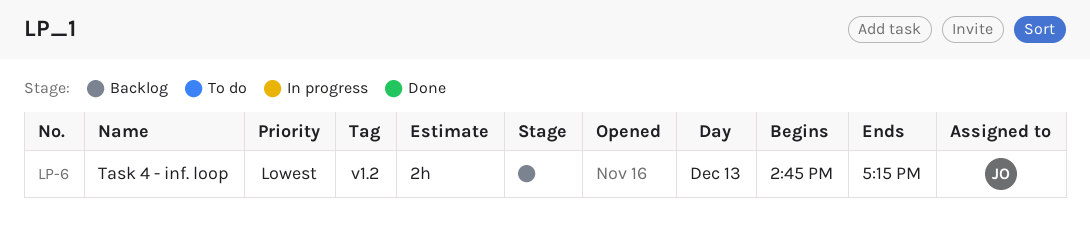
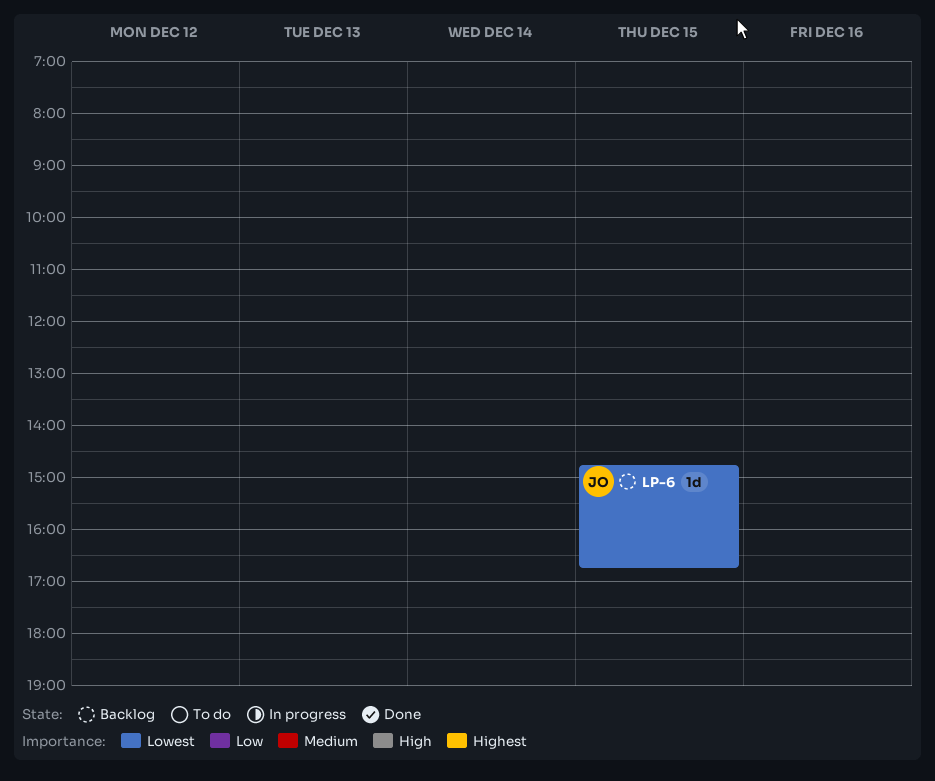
LP-6, estimate: 2h -> 1d
LP-6, day: Dec 13 -> Dec 15
LP-6, ends: 17:15 -> 16:45

